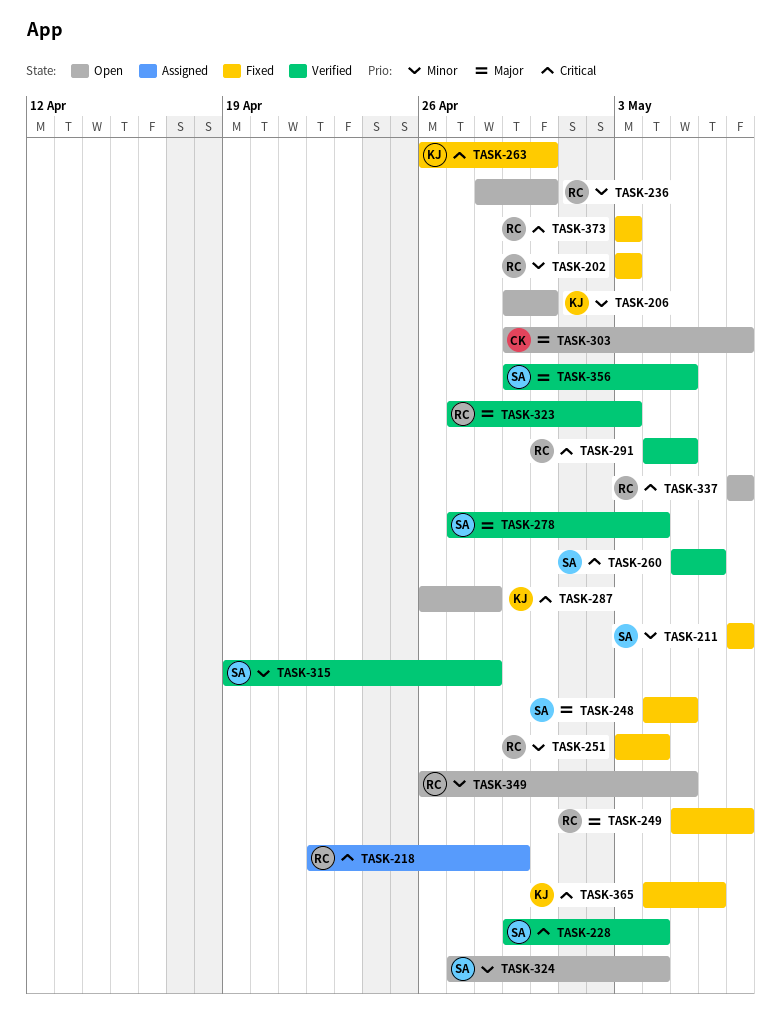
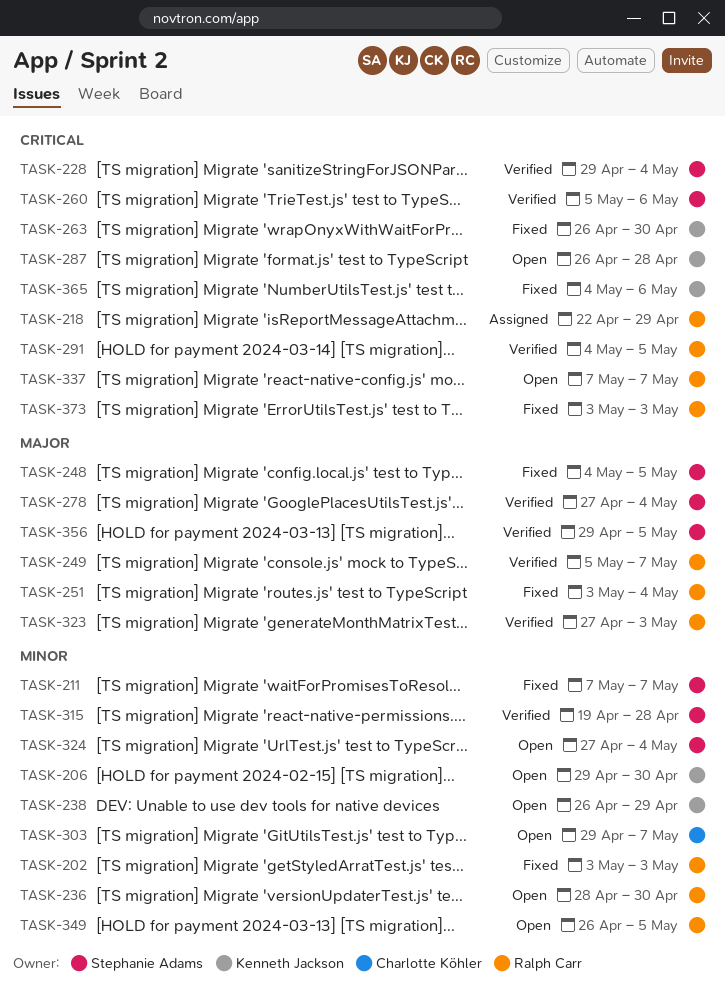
TASK-238: none -> present
TASK-249, status: Fixed -> Verified
TASK-251, priority: Minor -> Major
TASK-303, priority: Major -> Minor

